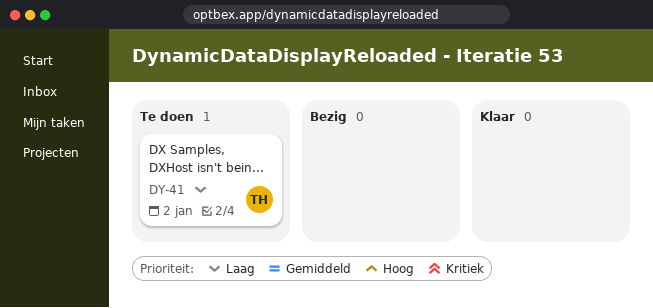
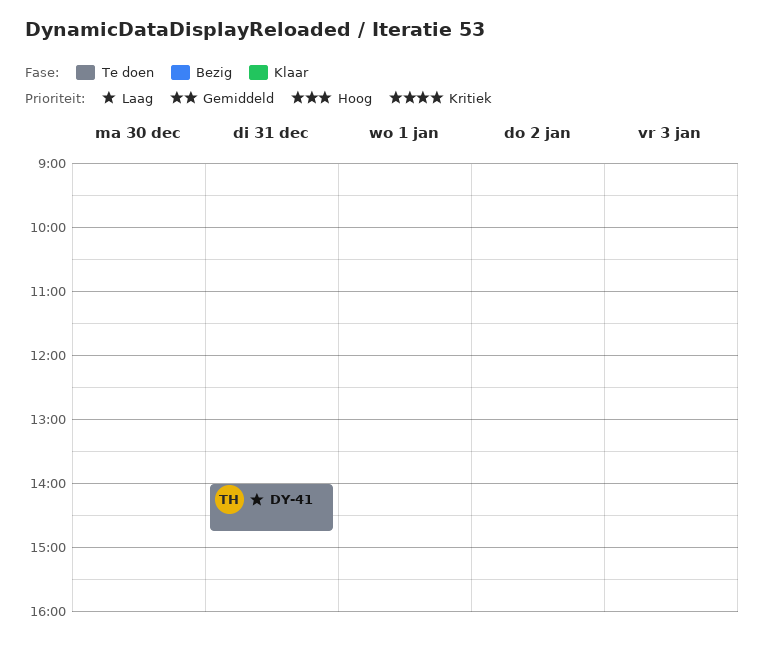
DY-41, day: Jan 2 -> Dec 31

